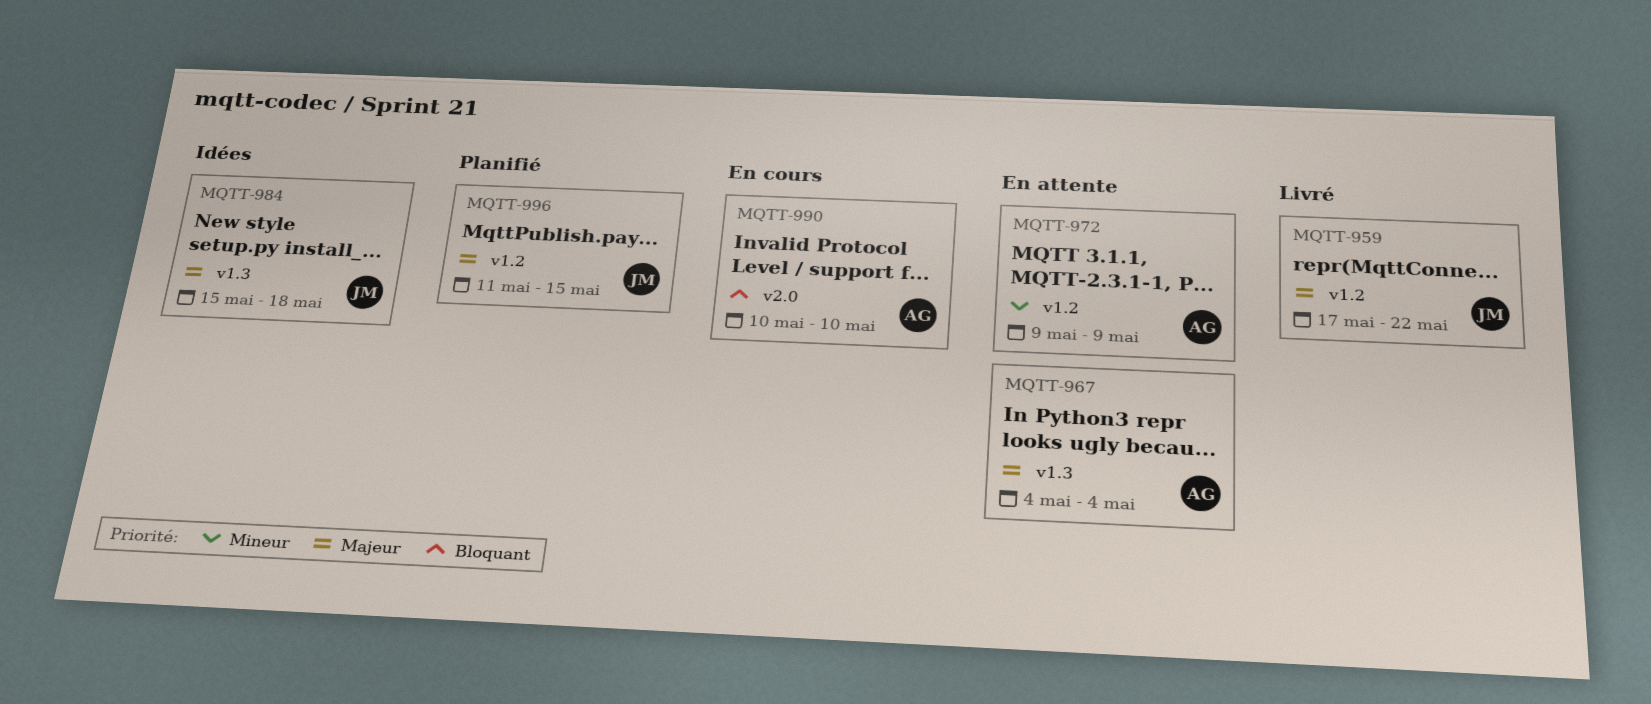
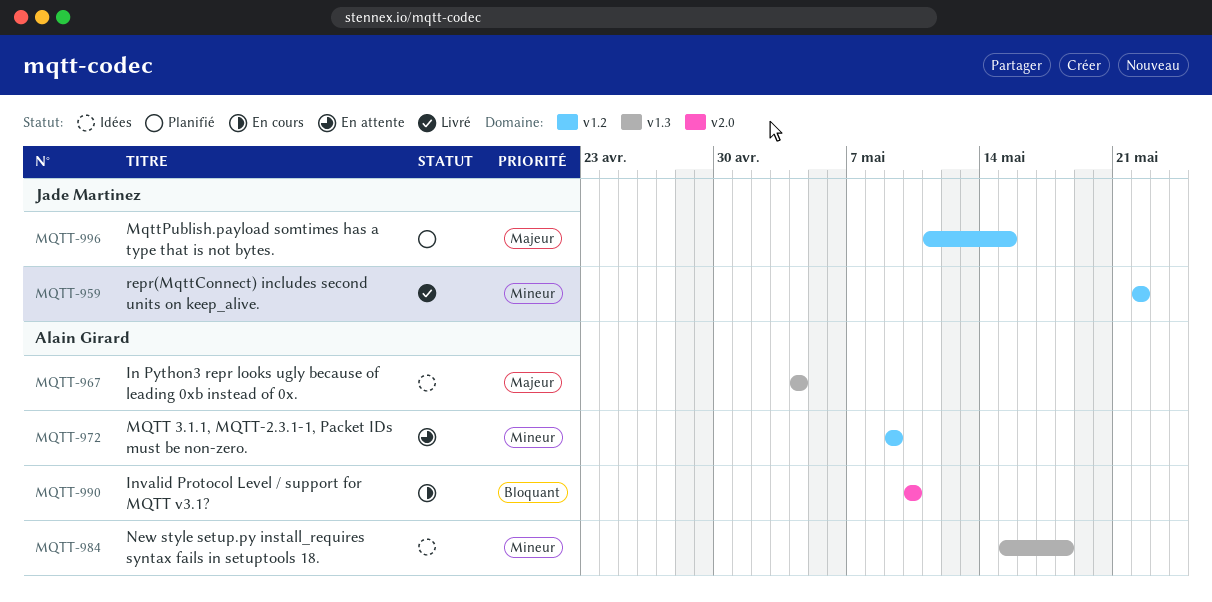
MQTT-959, priority: Majeur -> Mineur
MQTT-959, start: May 17 -> May 22
MQTT-967, status: En attente -> Idées
MQTT-984, owner: Jade Martinez -> Alain Girard
MQTT-984, priority: Majeur -> Mineur

